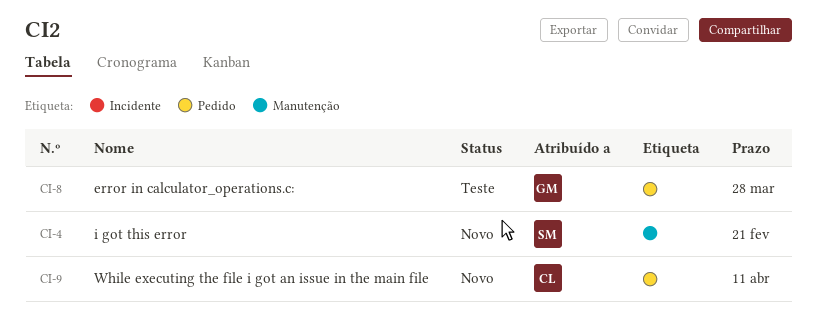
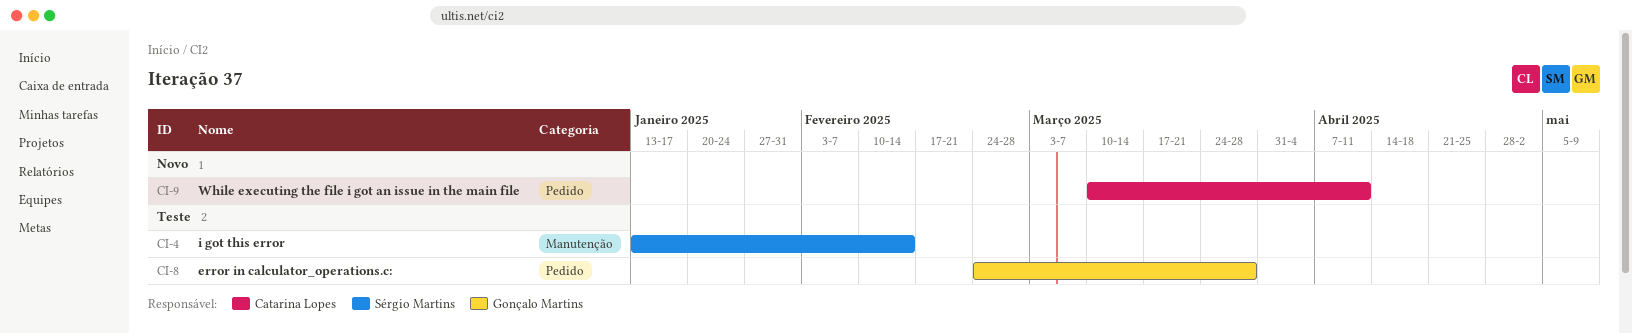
CI-4, status: Novo -> Teste
CI-4, due: Feb 21 -> Feb 14

